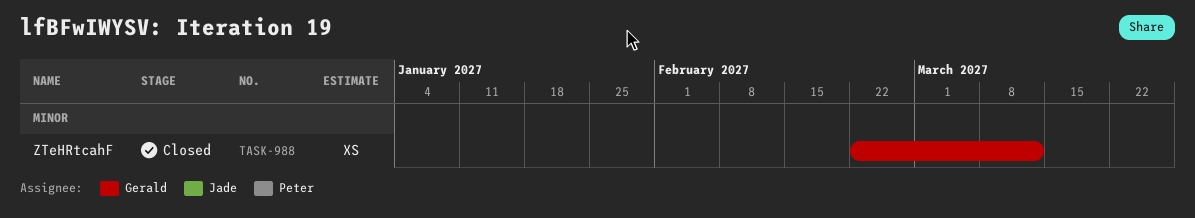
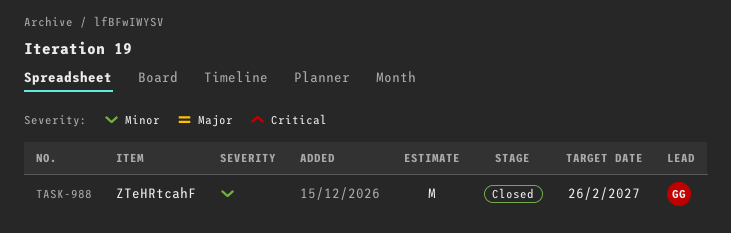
TASK-988, estimate: XS -> M
TASK-988, due: Mar 12 -> Feb 26

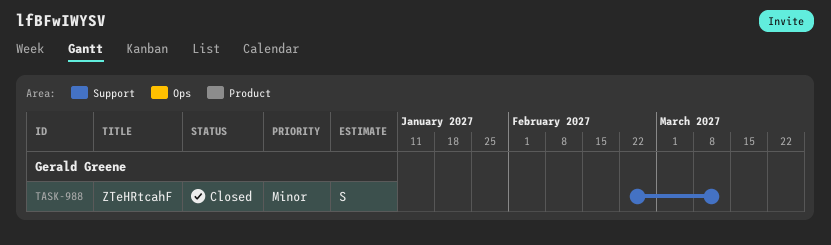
TASK-988, estimate: M -> S
TASK-988, due: Feb 26 -> Mar 12

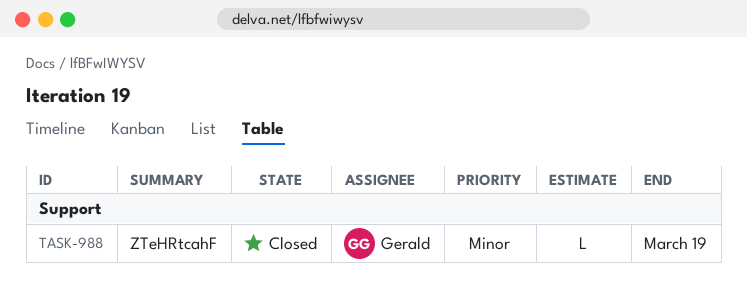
TASK-988, estimate: S -> L
TASK-988, due: Mar 12 -> Mar 19

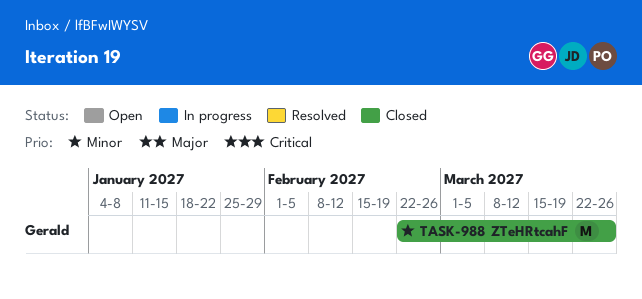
TASK-988, estimate: L -> M
TASK-988, due: Mar 19 -> Mar 26

